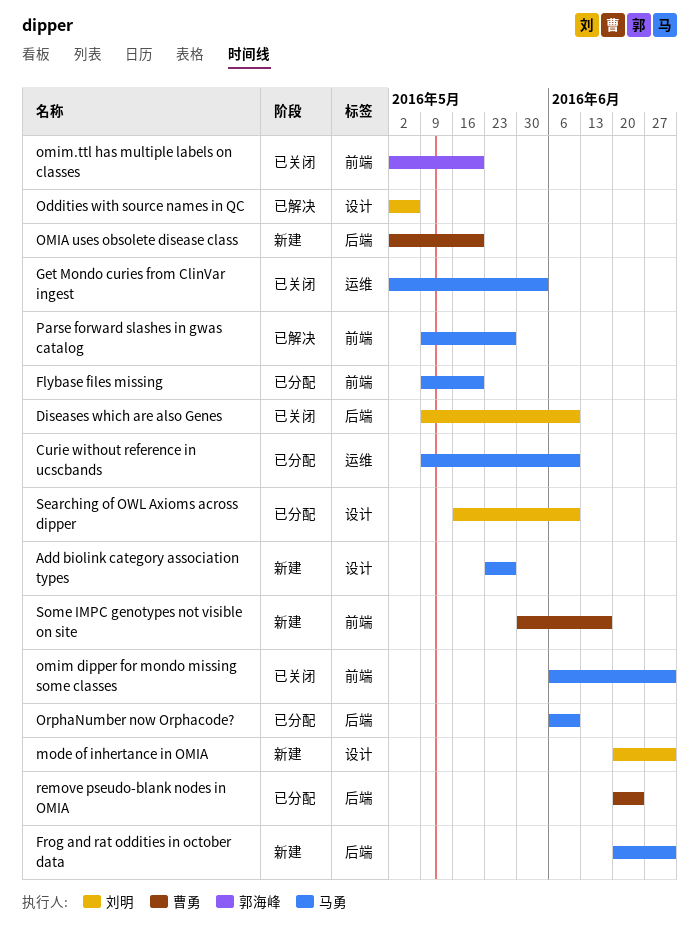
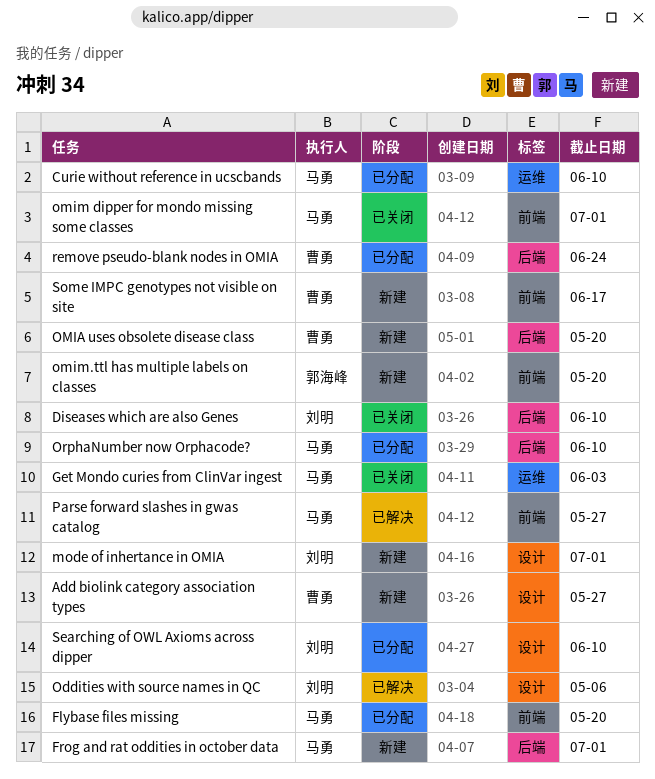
Add biolink category association types, owner: 马勇 -> 曹勇
omim.ttl has multiple labels on classes, status: 已关闭 -> 新建

